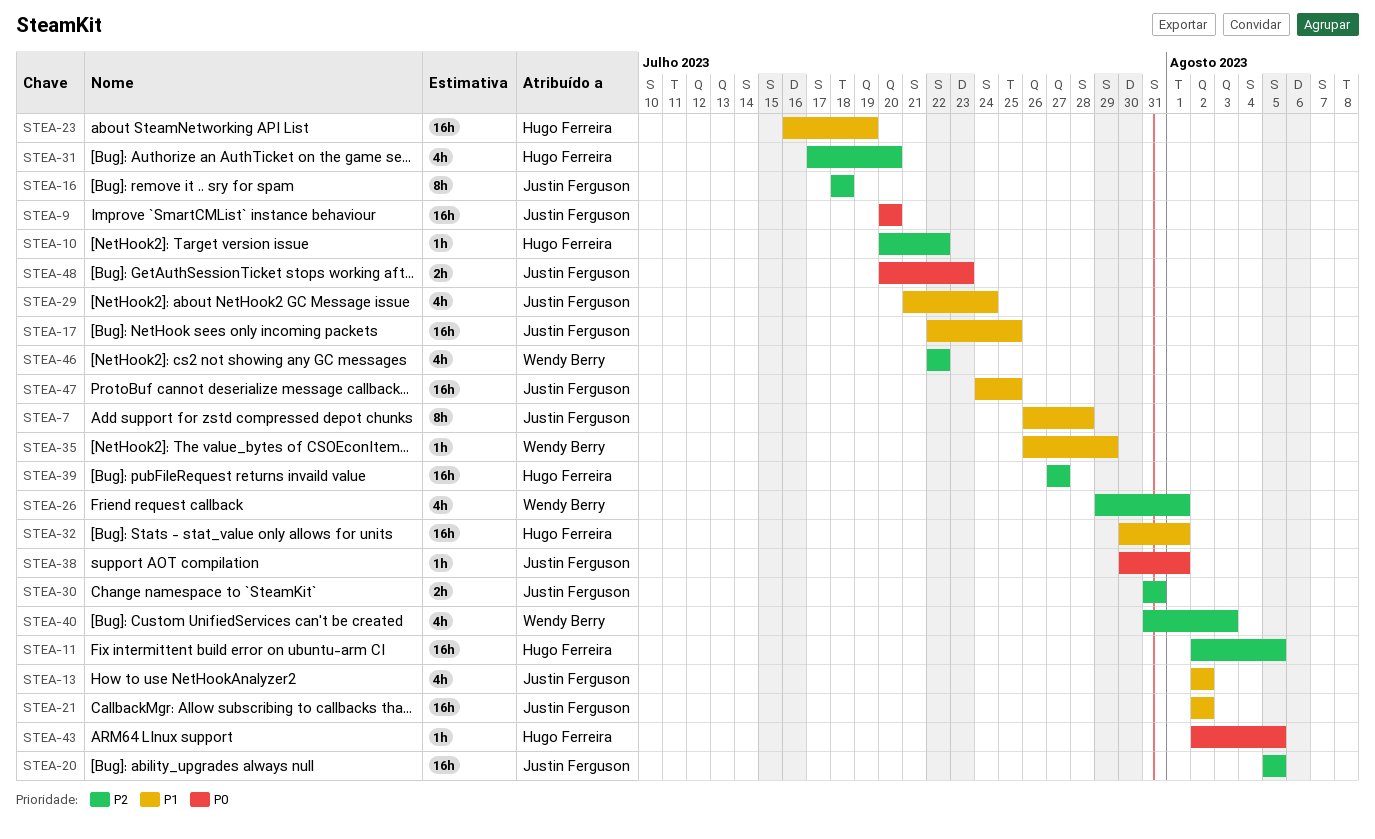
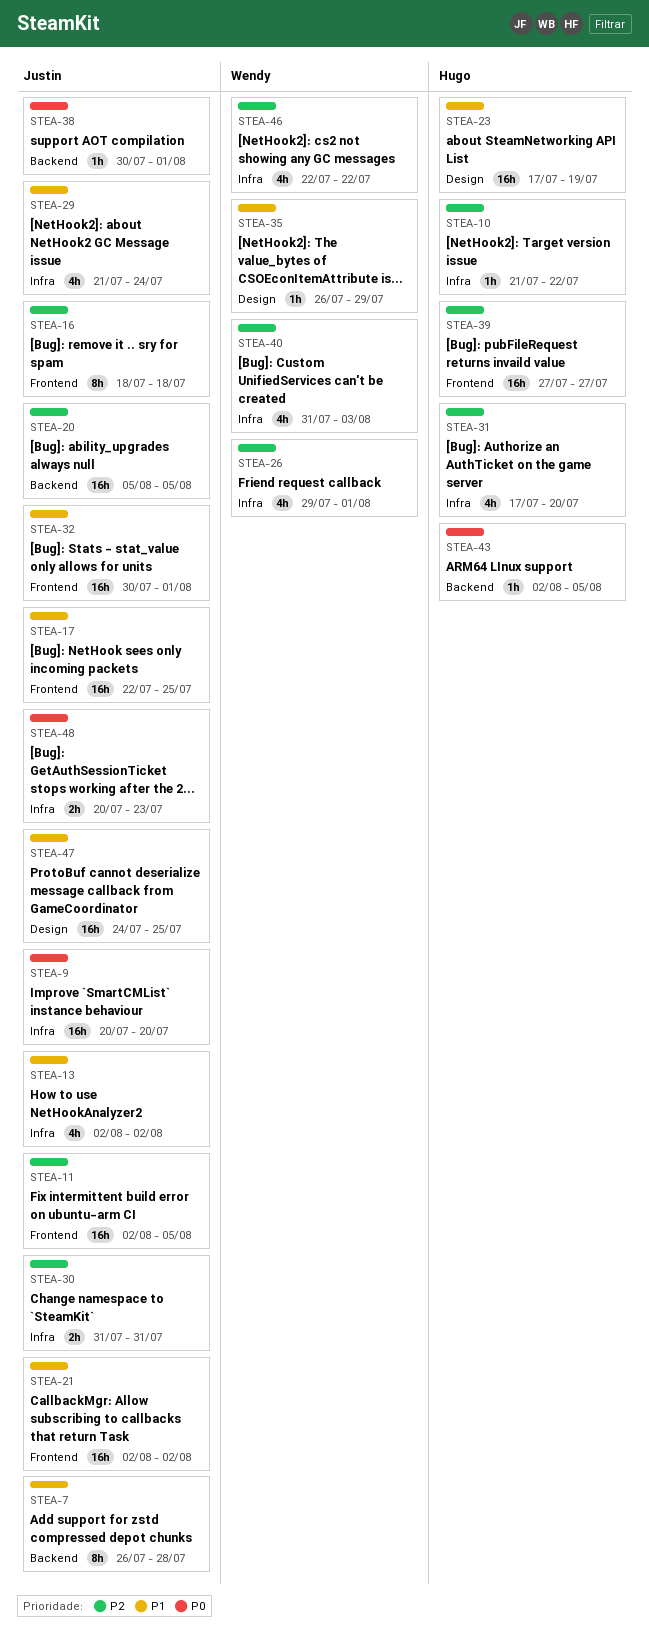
STEA-10, start: Jul 20 -> Jul 21
STEA-11, owner: Hugo Ferreira -> Justin Ferguson
STEA-23, start: Jul 16 -> Jul 17
STEA-32, owner: Hugo Ferreira -> Justin Ferguson

